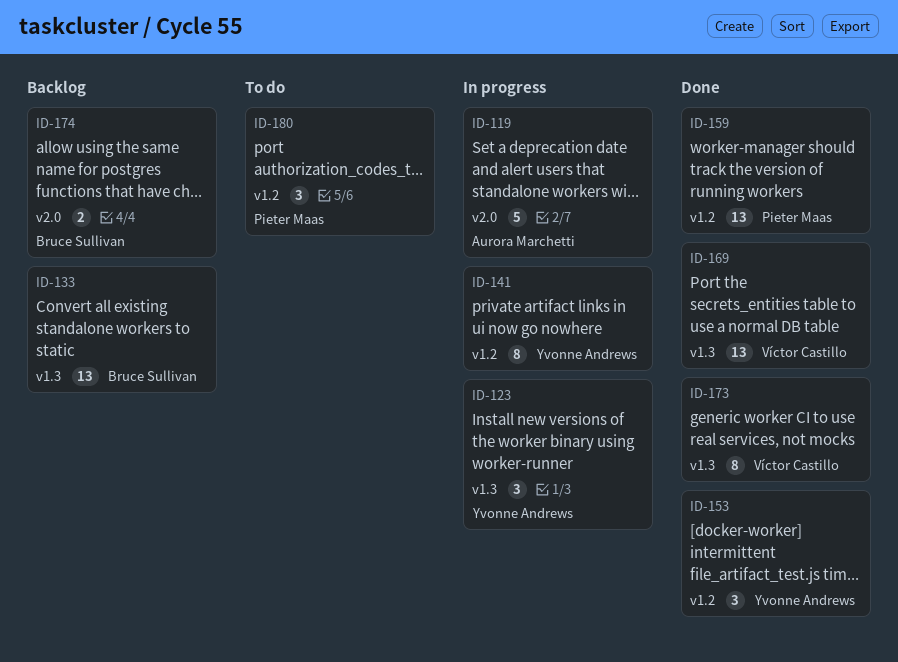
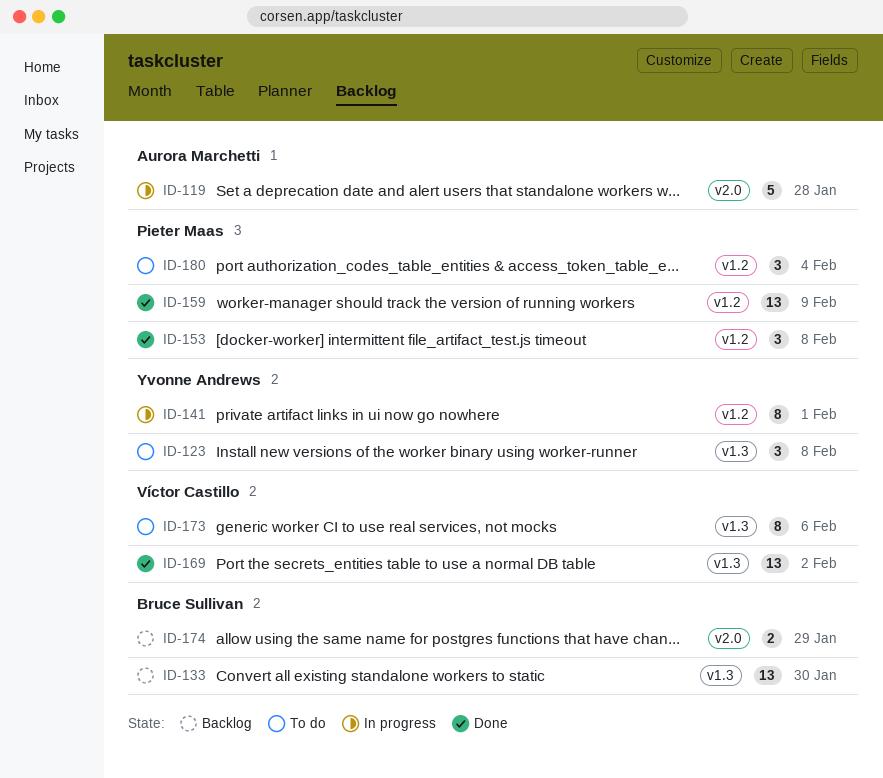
ID-123, status: In progress -> To do
ID-153, owner: Yvonne Andrews -> Pieter Maas
ID-173, status: Done -> To do

